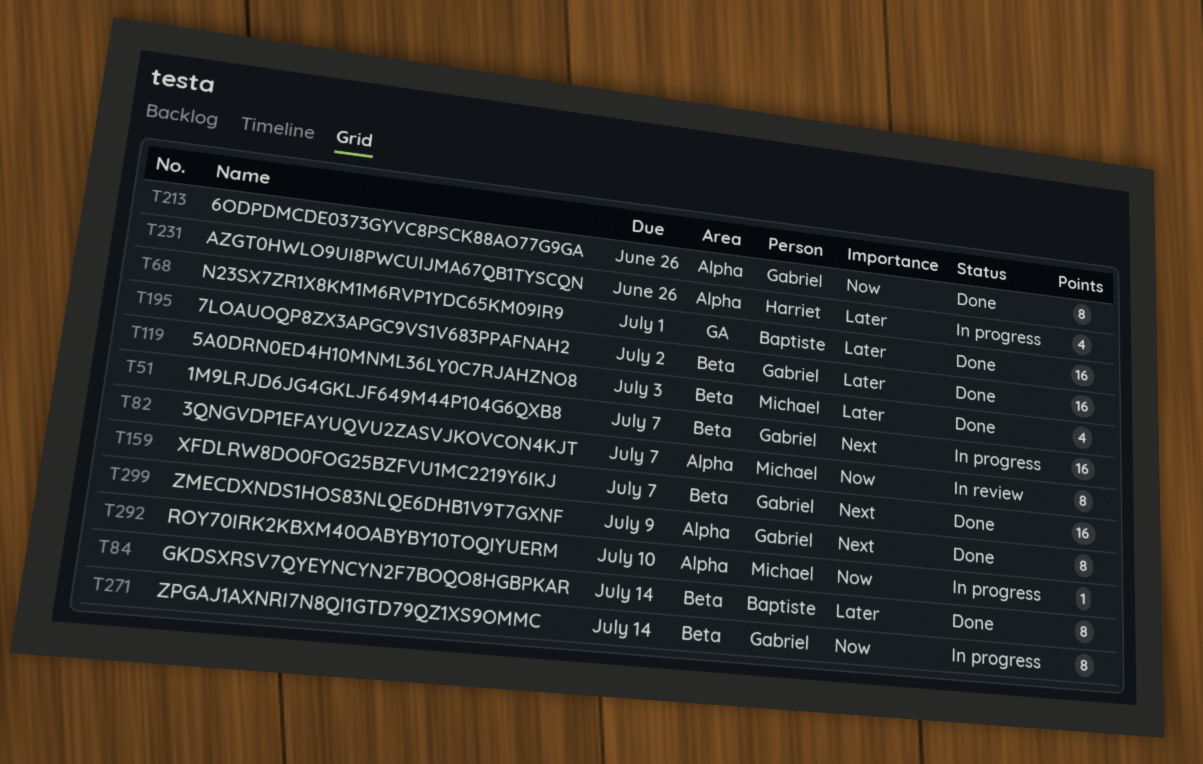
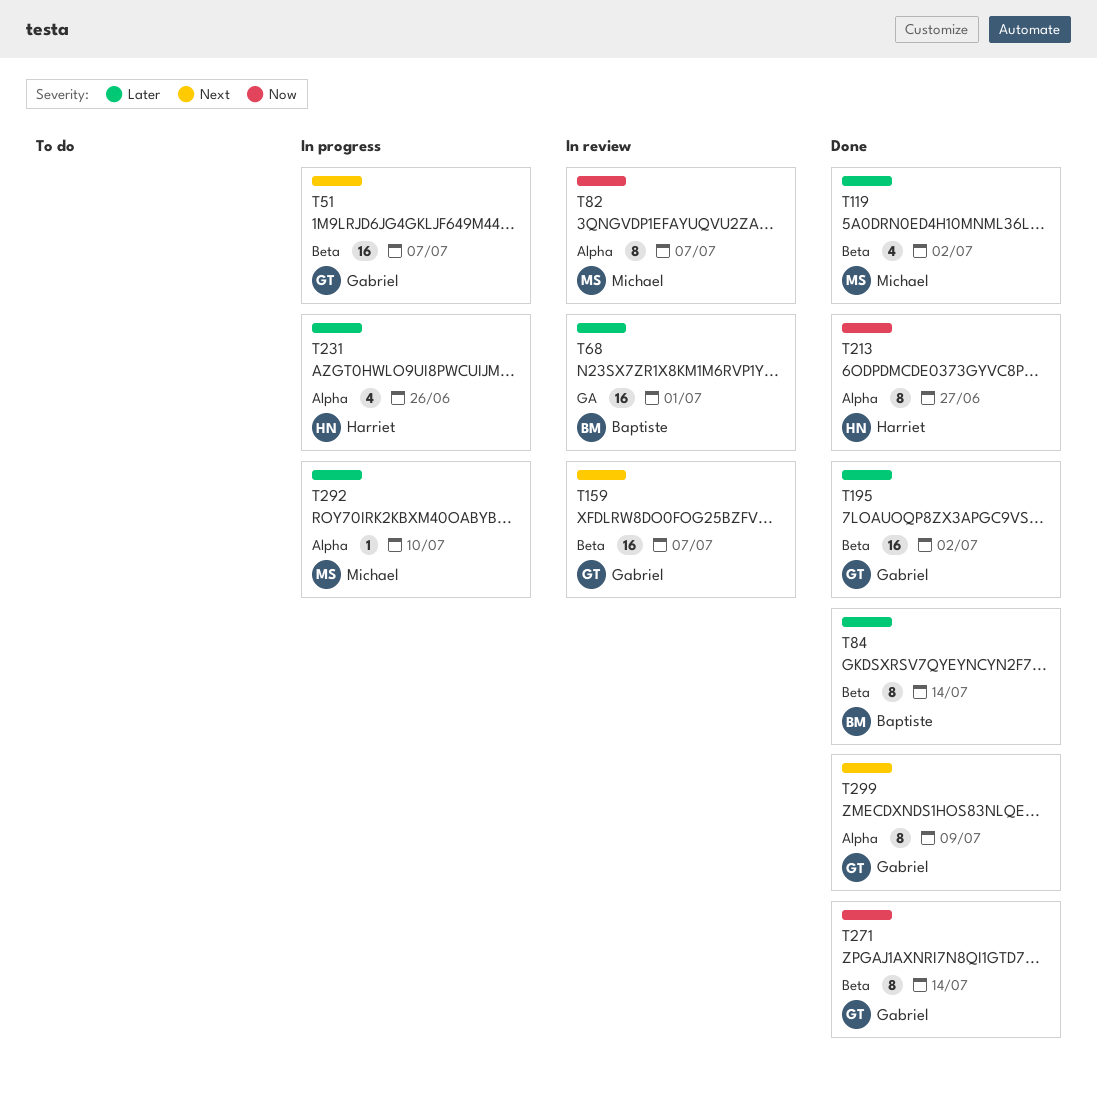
T68, status: Done -> In review
T119, due: Jul 3 -> Jul 2
T159, status: Done -> In review
T213, owner: Gabriel -> Harriet
T213, due: Jun 26 -> Jun 27
T271, status: In progress -> Done
T292, priority: Now -> Later

